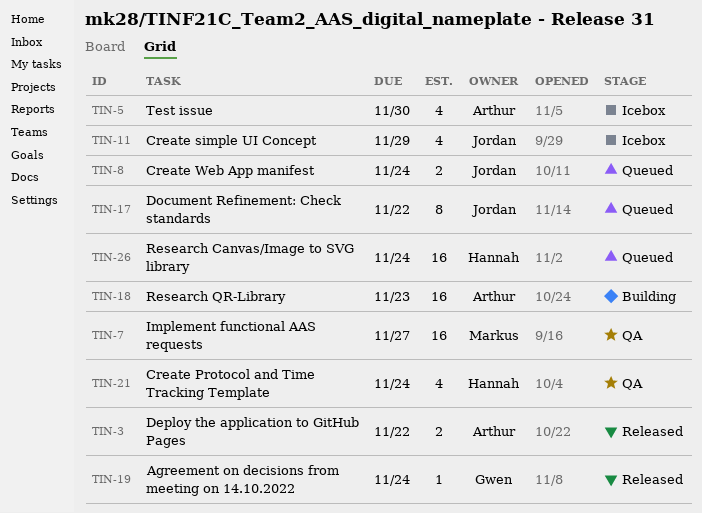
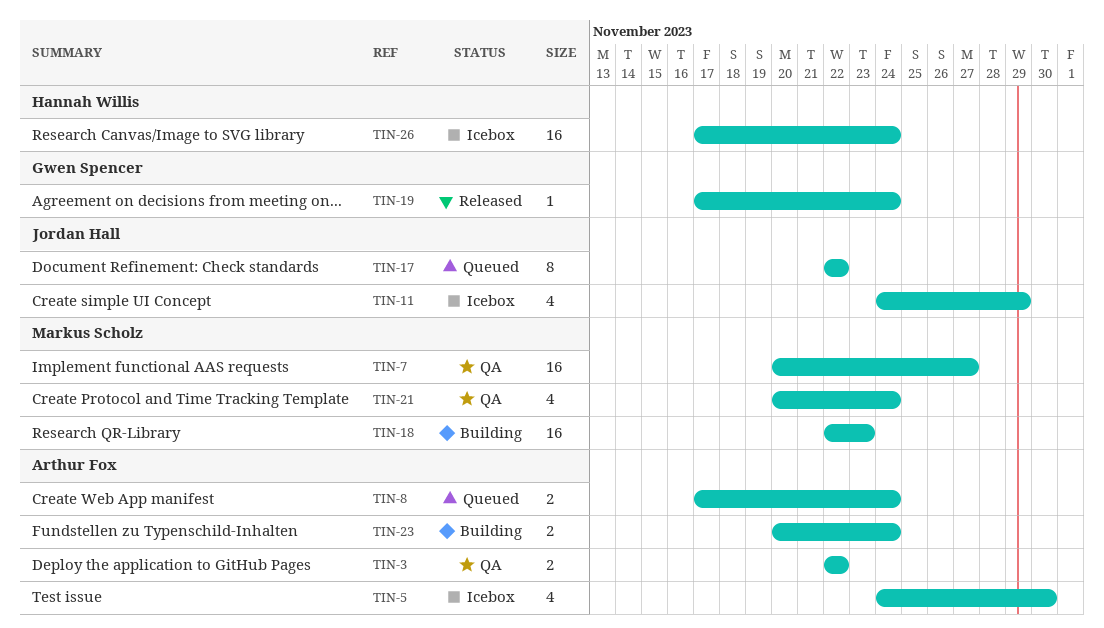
TIN-3, status: Released -> QA
TIN-8, owner: Jordan Hall -> Arthur Fox
TIN-18, owner: Arthur Fox -> Markus Scholz
TIN-21, owner: Hannah Willis -> Markus Scholz
TIN-23: none -> present
TIN-26, status: Queued -> Icebox

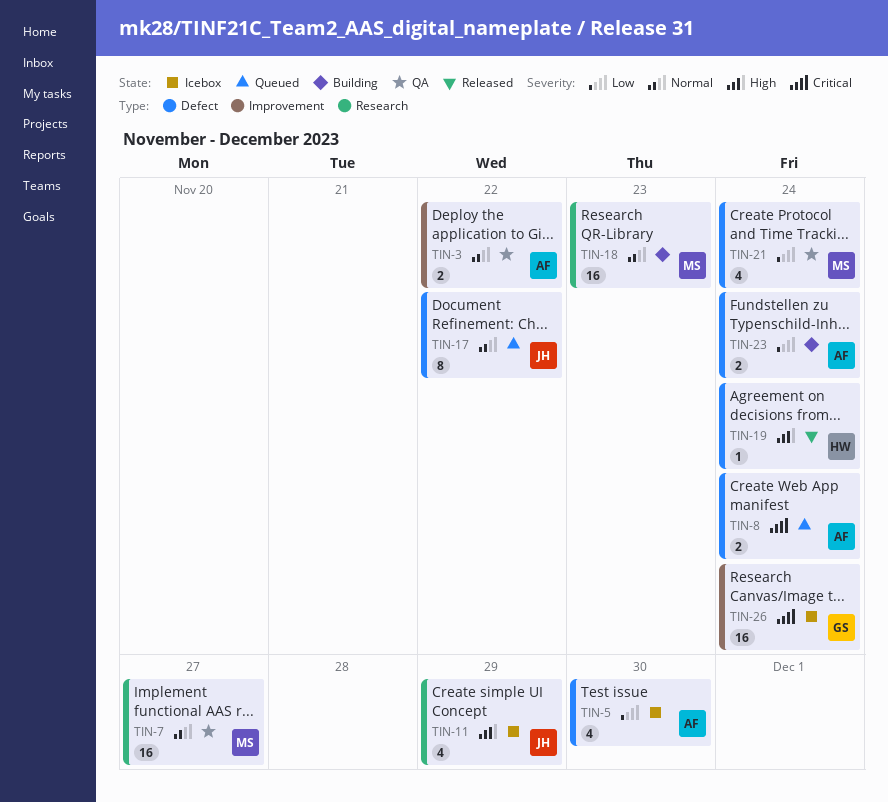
TIN-19, owner: Gwen Spencer -> Hannah Willis
TIN-26, owner: Hannah Willis -> Gwen Spencer

